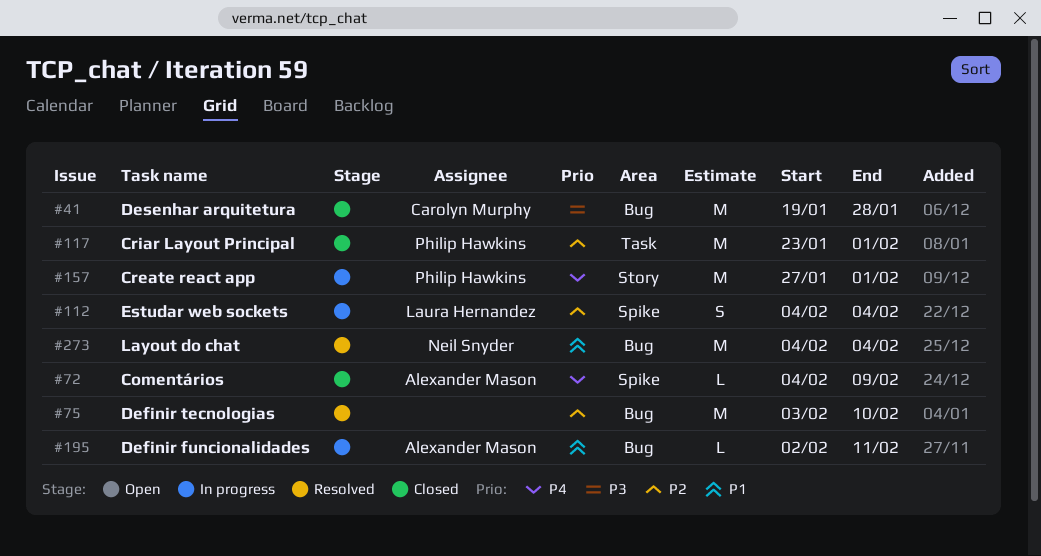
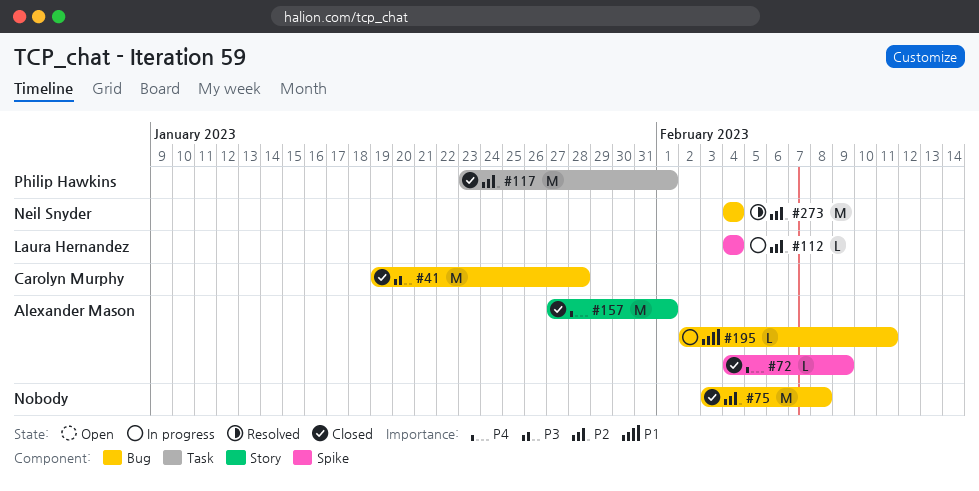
#75, status: Resolved -> Closed
#75, due: Feb 10 -> Feb 8
#112, estimate: S -> L
#157, status: In progress -> Closed
#157, owner: Philip Hawkins -> Alexander Mason
#273, priority: P1 -> P2

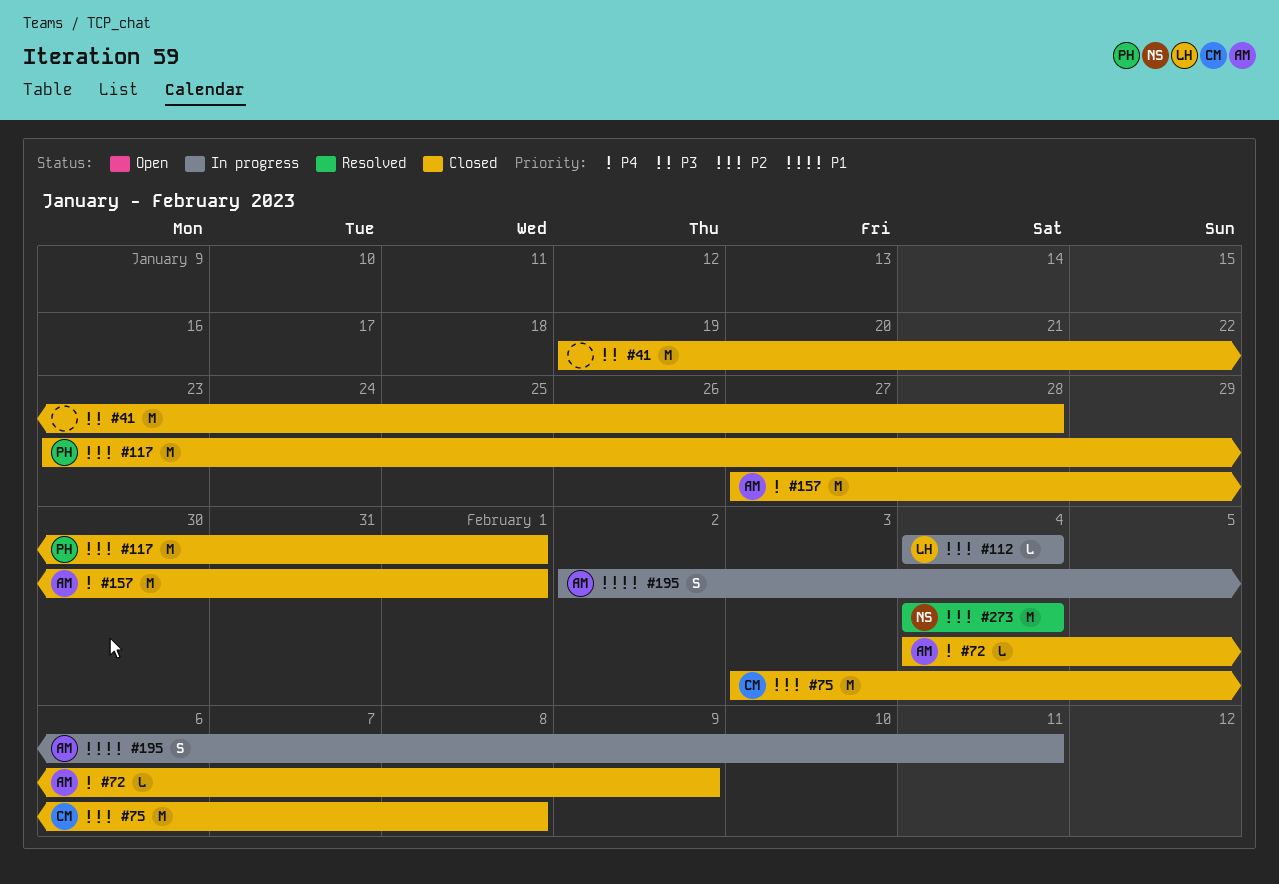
#41, owner: Carolyn Murphy -> none
#75, owner: none -> Carolyn Murphy
#195, estimate: L -> S

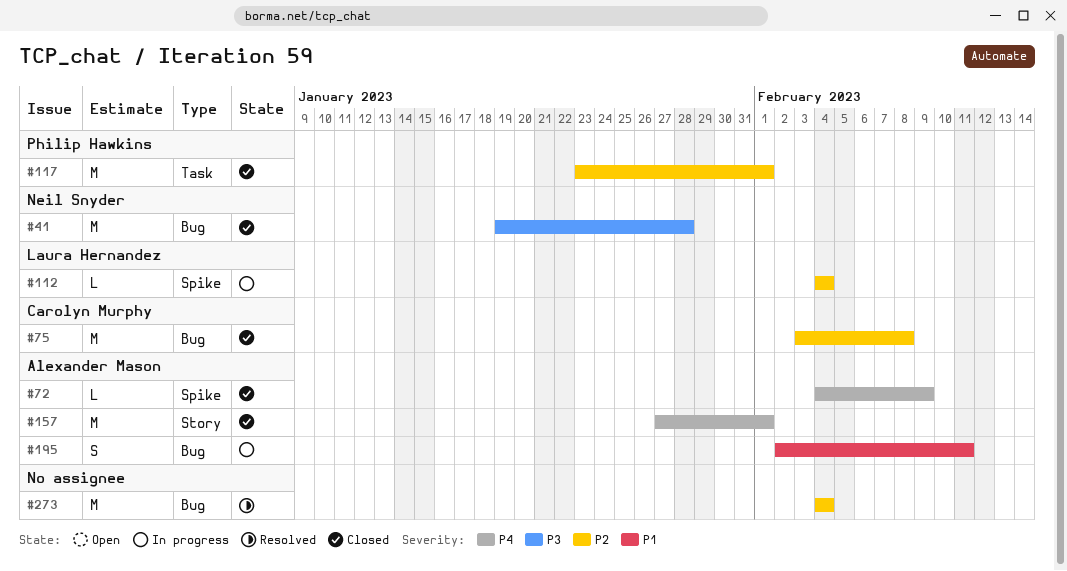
#41, owner: none -> Neil Snyder
#273, owner: Neil Snyder -> none

